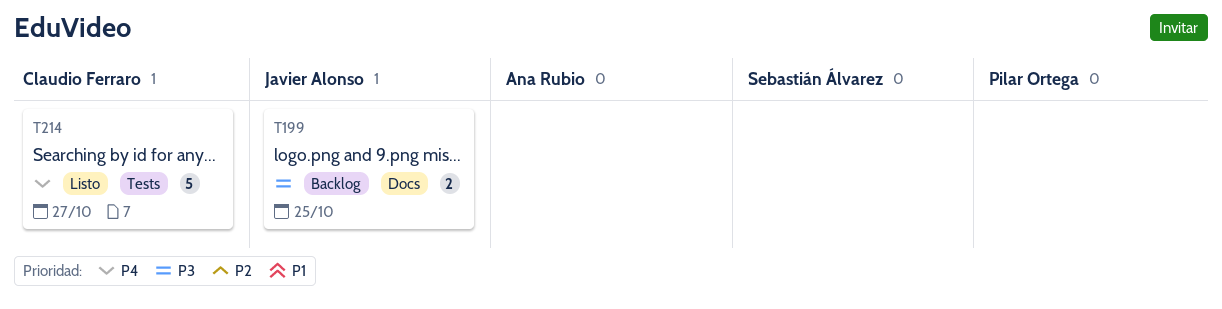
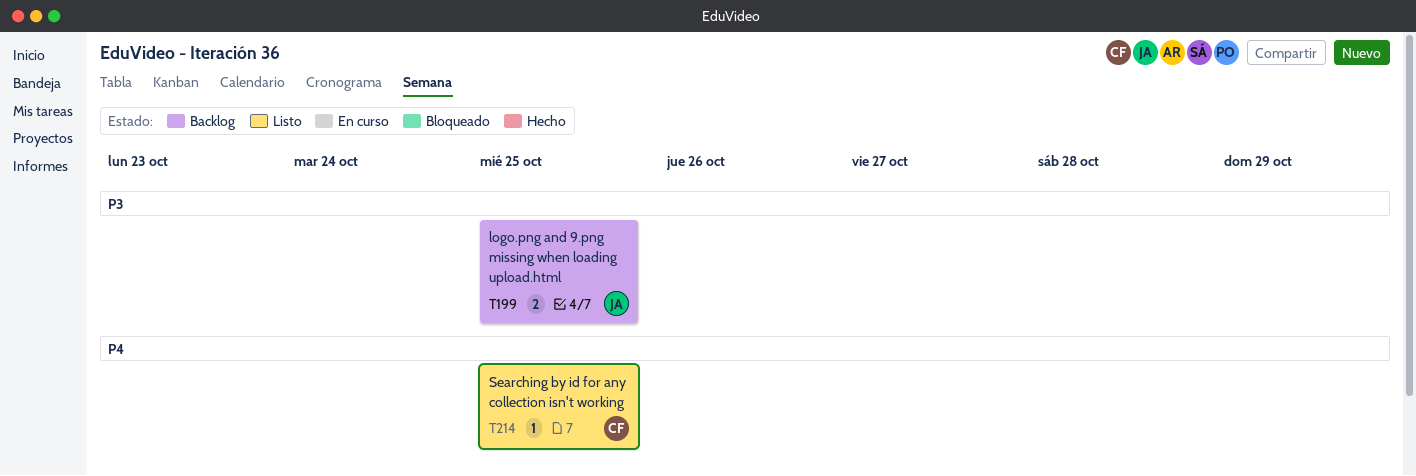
T214, estimate: 5 -> 1
T214, due: Oct 27 -> Oct 25

